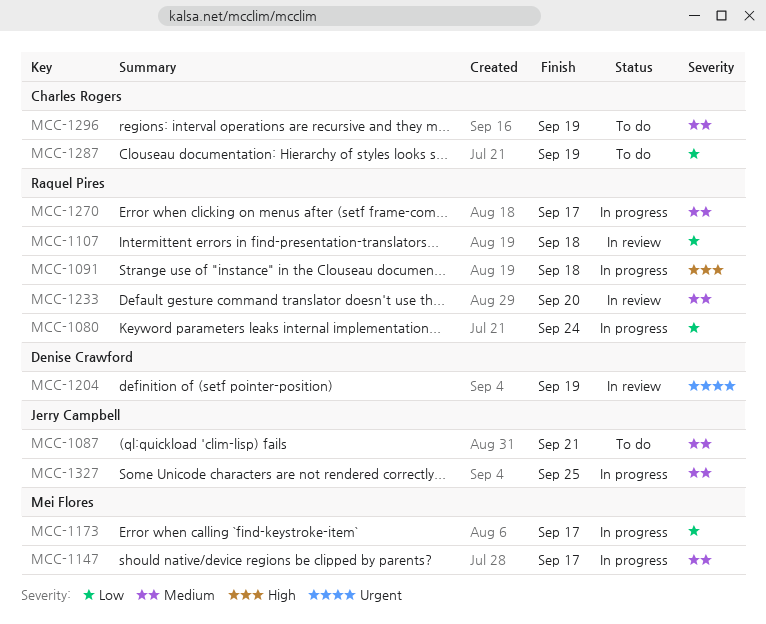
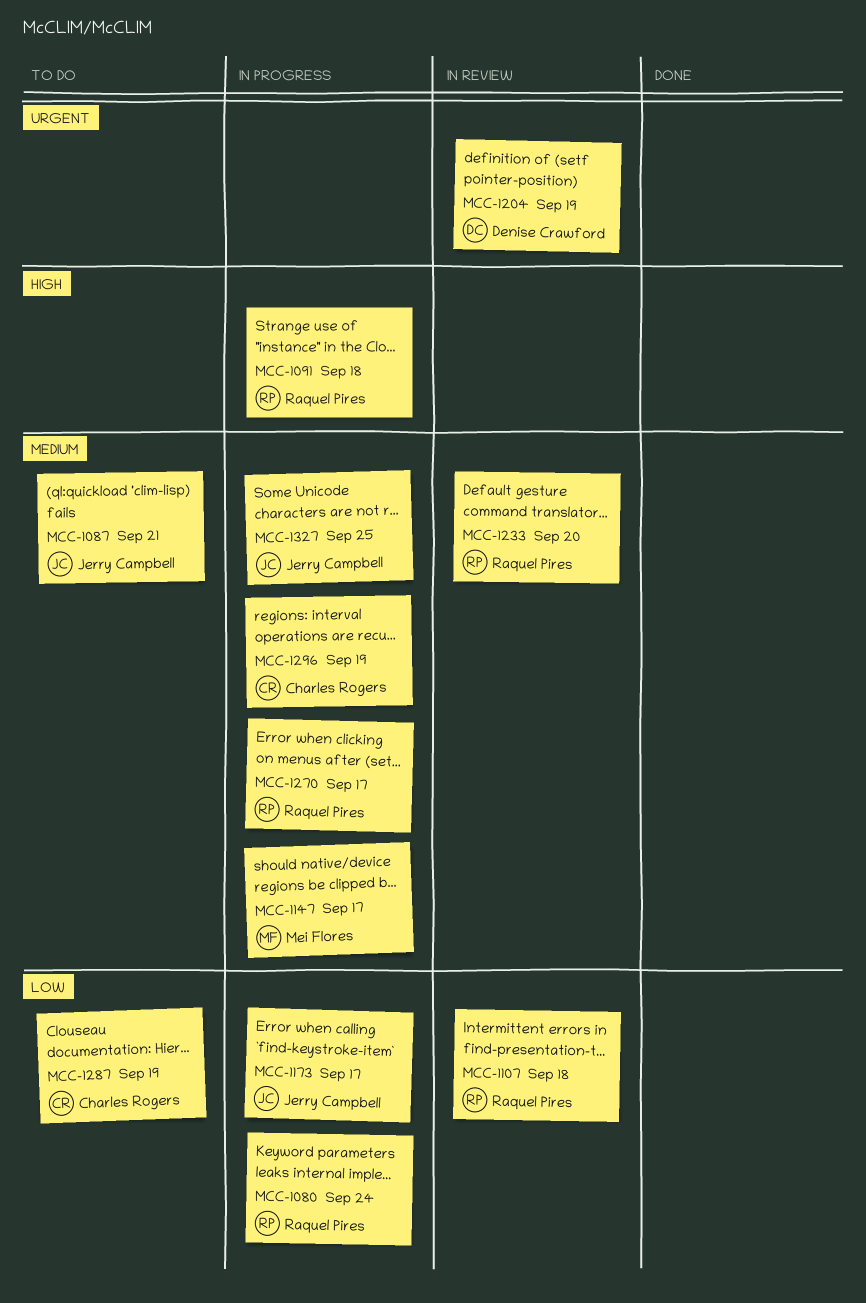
MCC-1173, owner: Mei Flores -> Jerry Campbell
MCC-1296, status: To do -> In progress

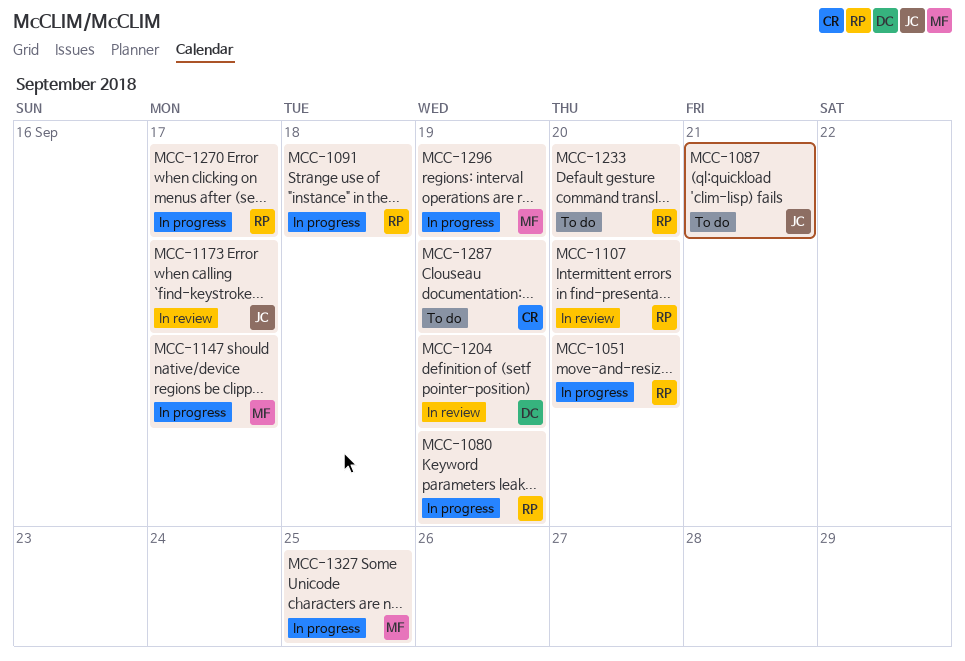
MCC-1051: none -> present
MCC-1080, due: Sep 24 -> Sep 19
MCC-1107, due: Sep 18 -> Sep 20
MCC-1173, status: In progress -> In review
MCC-1233, status: In review -> To do
MCC-1296, owner: Charles Rogers -> Mei Flores
MCC-1327, owner: Jerry Campbell -> Mei Flores

